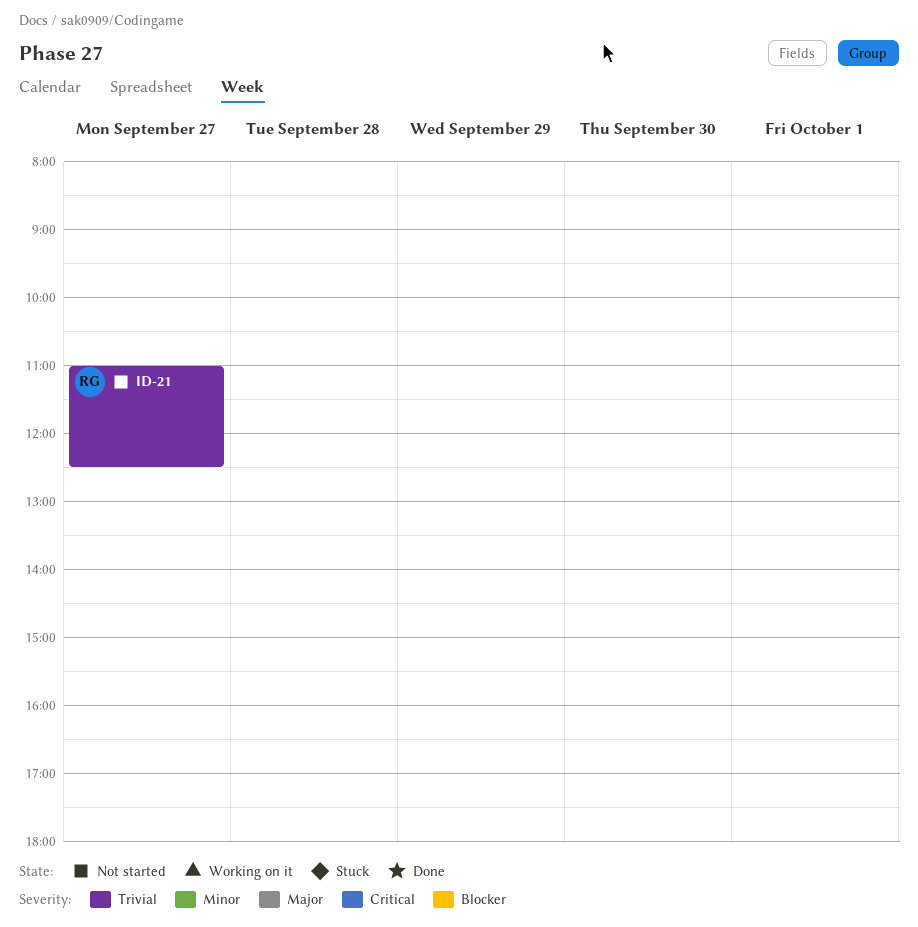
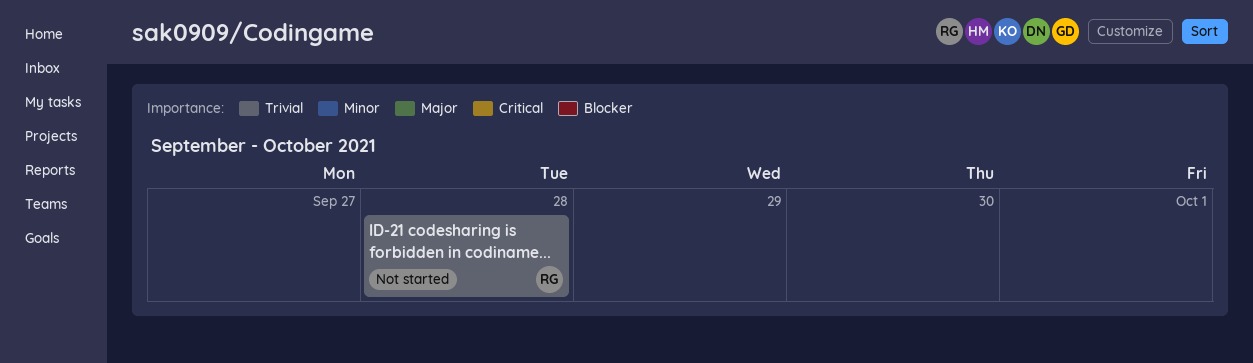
ID-21, day: Sep 27 -> Sep 28

